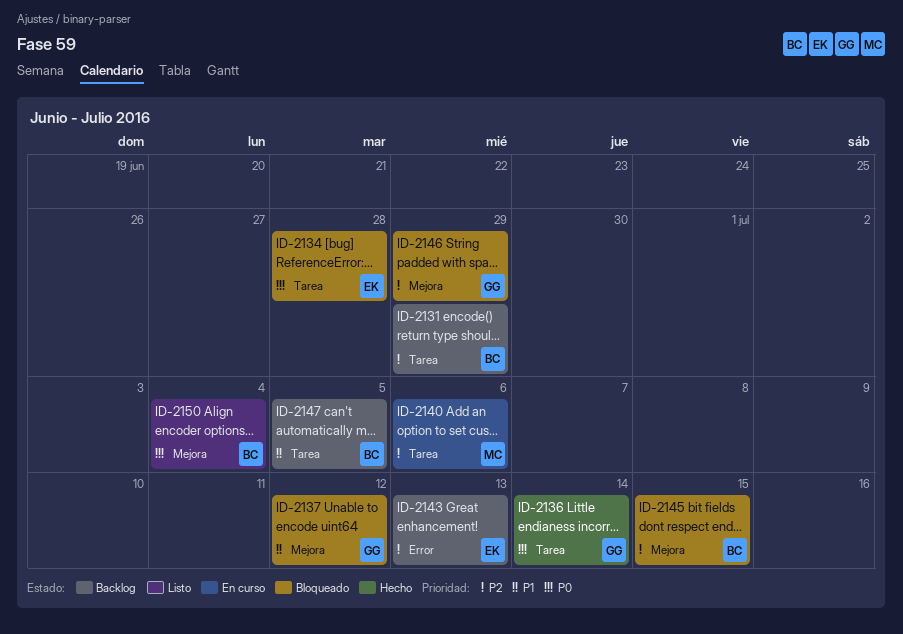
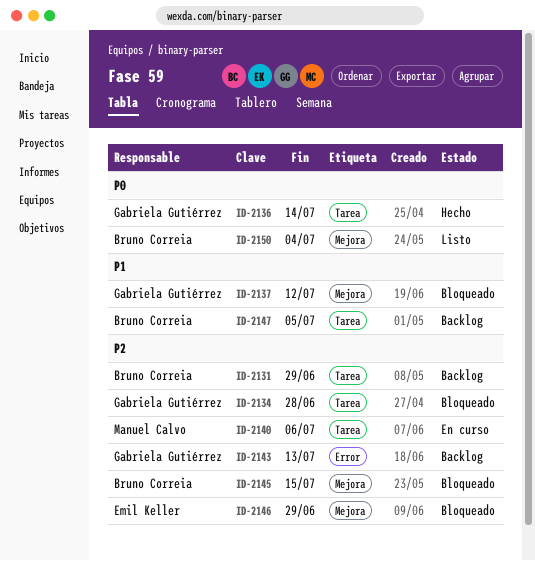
ID-2134, owner: Emil Keller -> Gabriela Gutiérrez
ID-2134, priority: P0 -> P2
ID-2143, owner: Emil Keller -> Gabriela Gutiérrez
ID-2146, owner: Gabriela Gutiérrez -> Emil Keller

